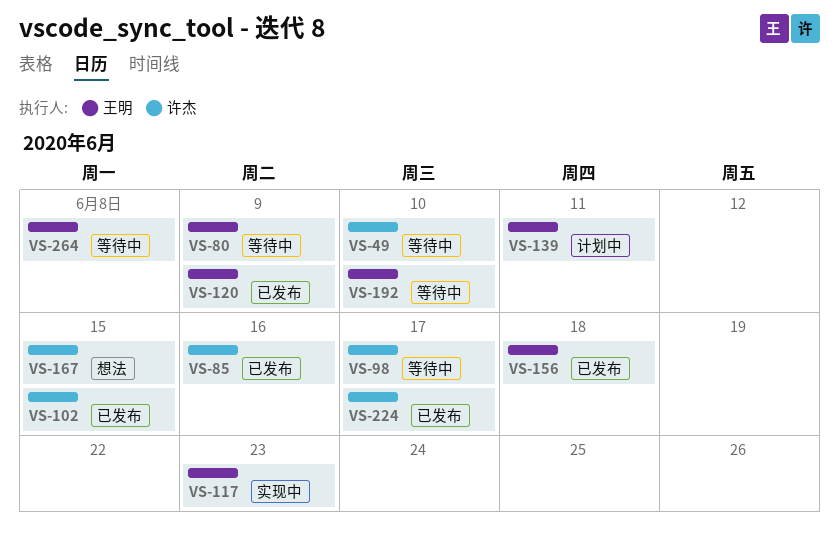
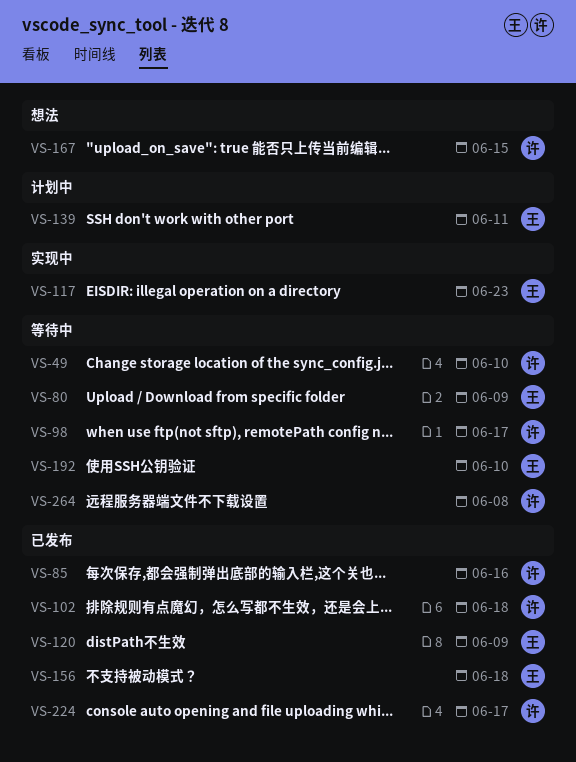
VS-102, due: Jun 15 -> Jun 18
VS-264, owner: 王明 -> 许杰

